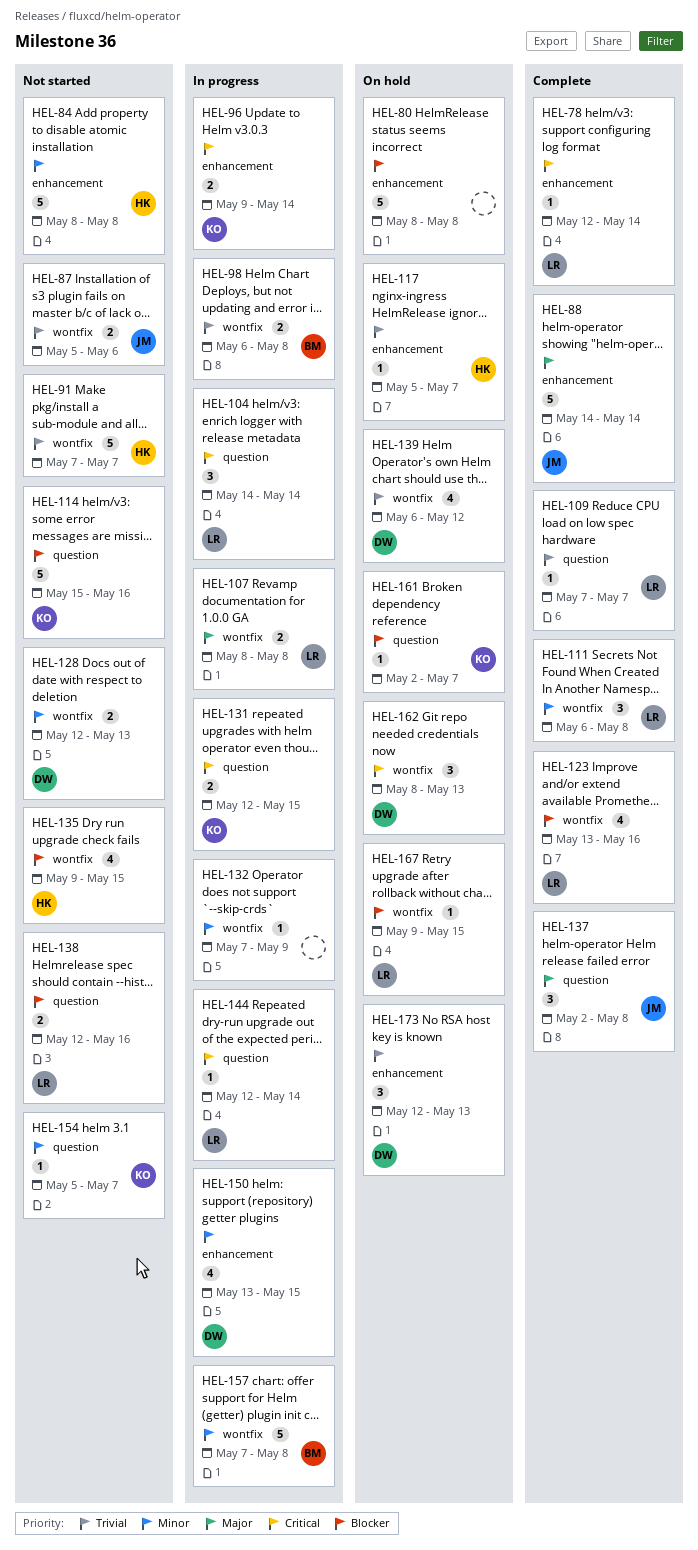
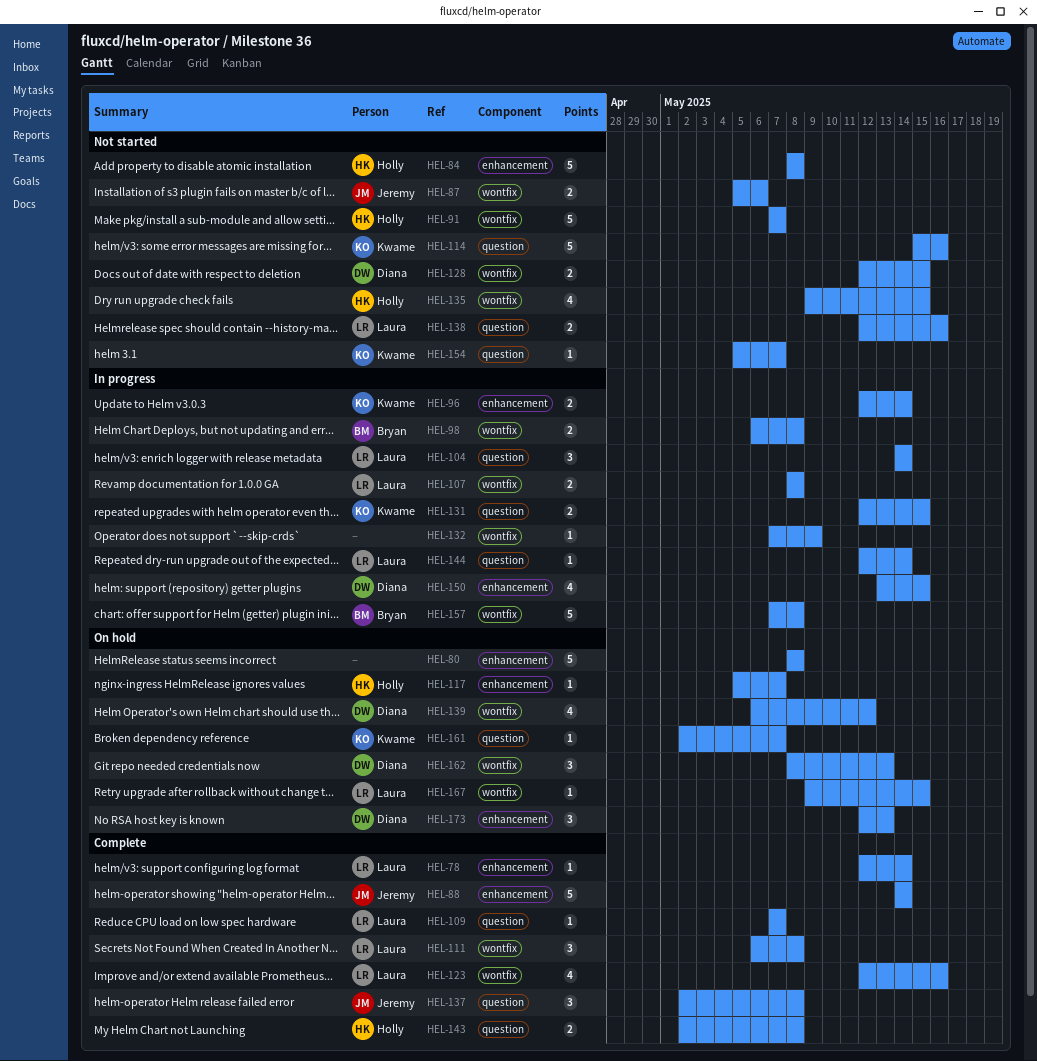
HEL-96, start: May 9 -> May 12
HEL-123, start: May 13 -> May 12
HEL-128, due: May 13 -> May 15
HEL-143: none -> present

